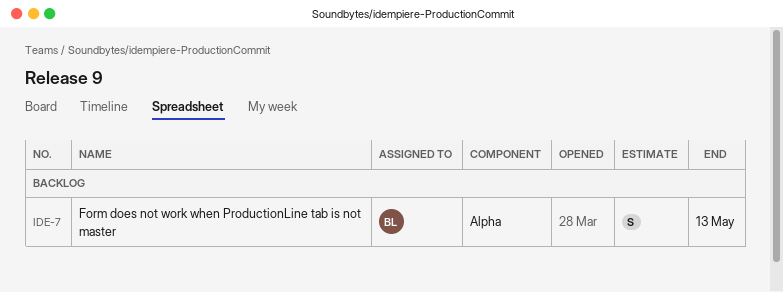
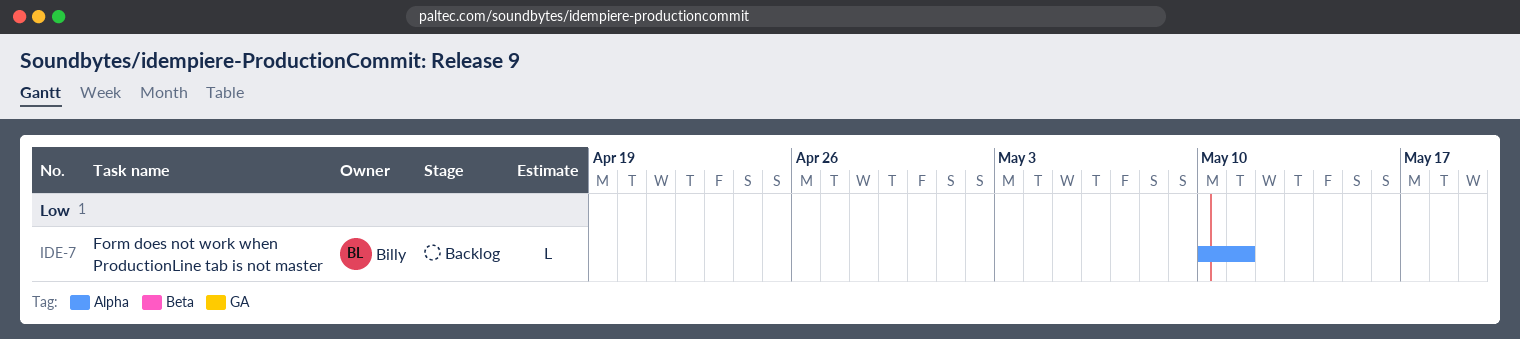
IDE-7, estimate: S -> L
IDE-7, due: May 13 -> May 11

